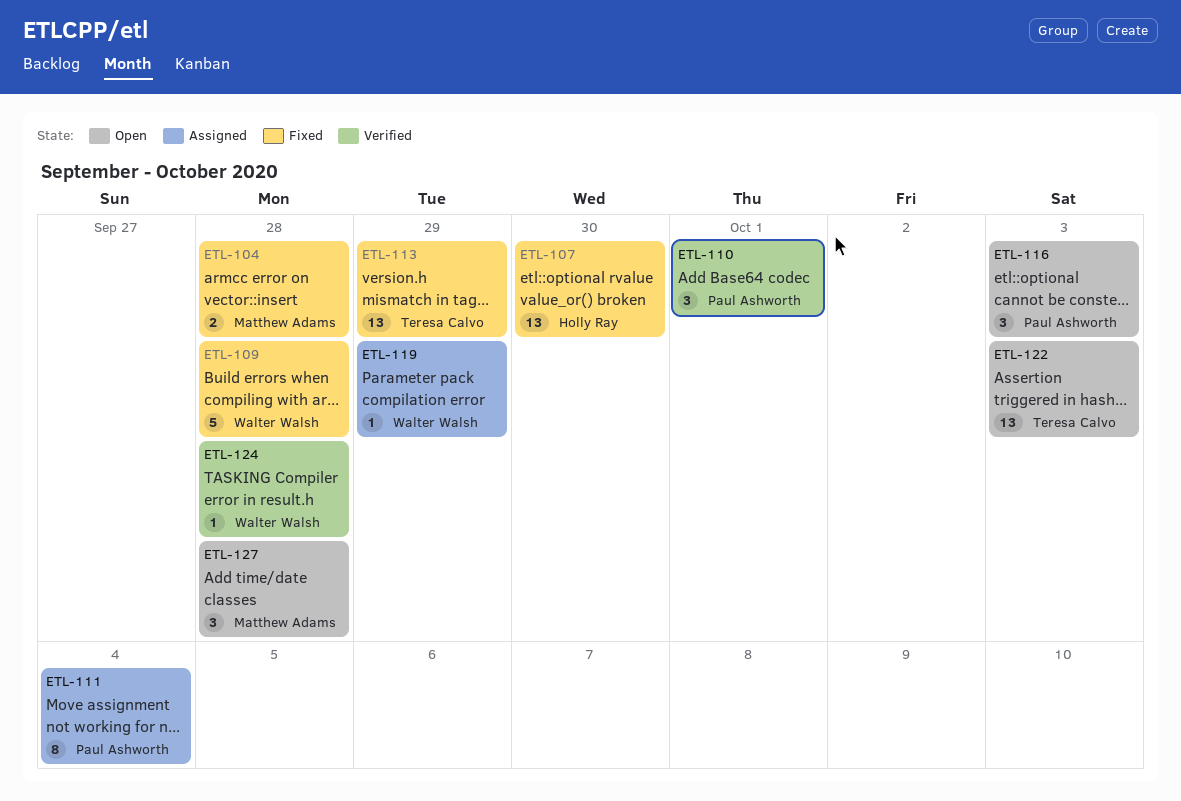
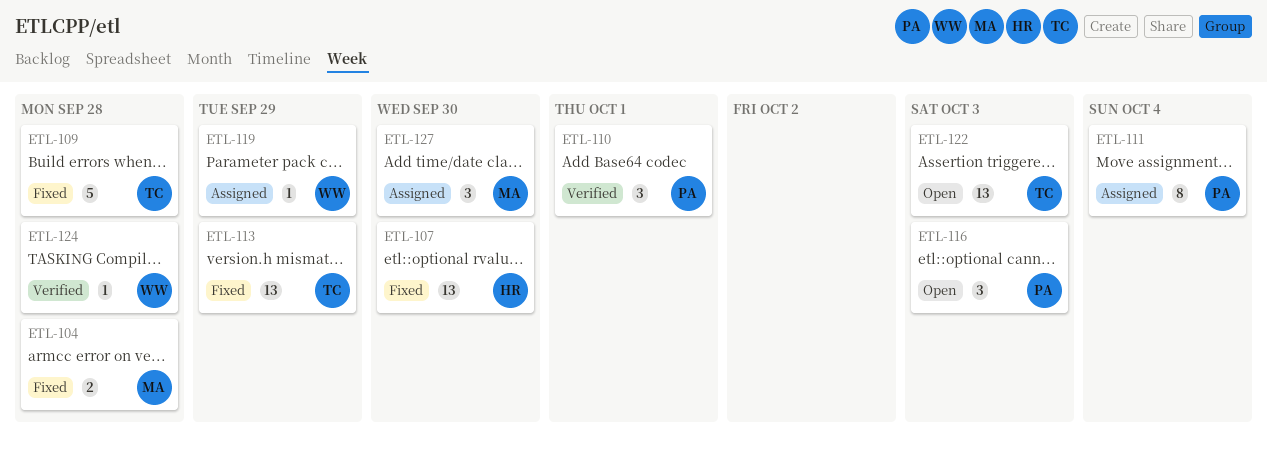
ETL-109, owner: Walter Walsh -> Teresa Calvo
ETL-127, status: Open -> Assigned
ETL-127, due: Sep 28 -> Sep 30

